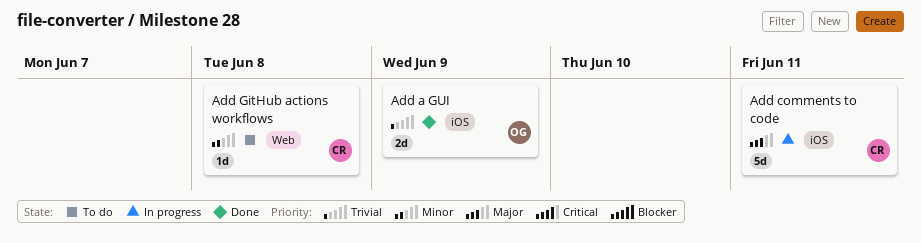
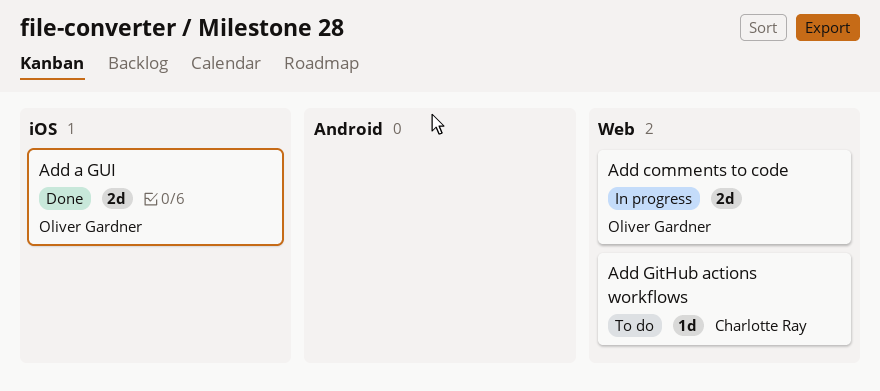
Add comments to code, owner: Charlotte Ray -> Oliver Gardner
Add comments to code, label: iOS -> Web
Add comments to code, estimate: 5d -> 2d

